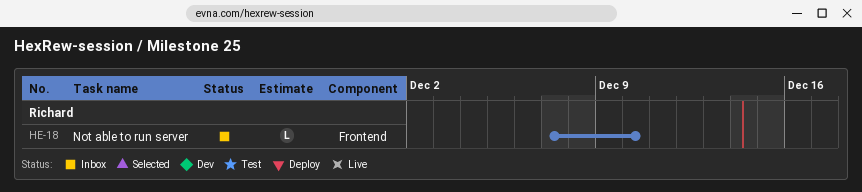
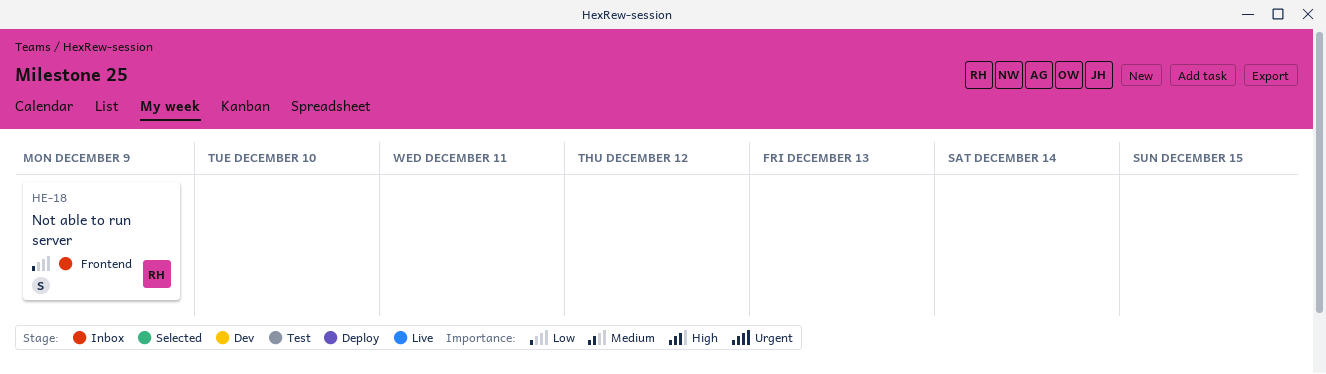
HE-18, estimate: L -> S
HE-18, due: Dec 10 -> Dec 9

